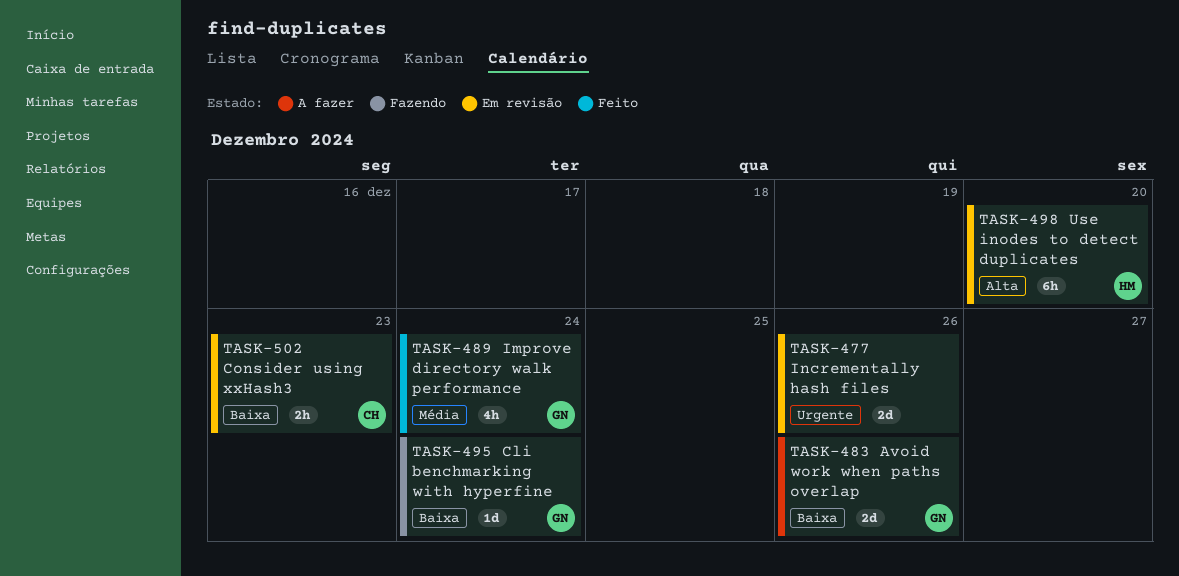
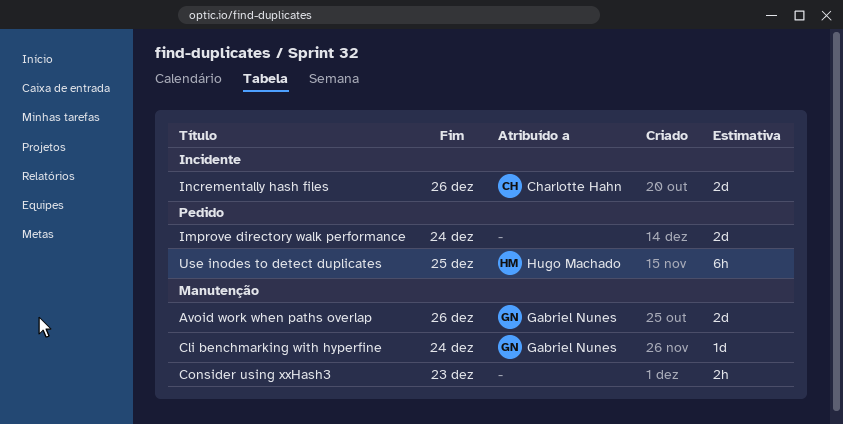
Consider using xxHash3, owner: Charlotte Hahn -> none
Improve directory walk performance, owner: Gabriel Nunes -> none
Improve directory walk performance, estimate: 4h -> 2d
Incrementally hash files, owner: none -> Charlotte Hahn
Use inodes to detect duplicates, due: Dec 20 -> Dec 25

